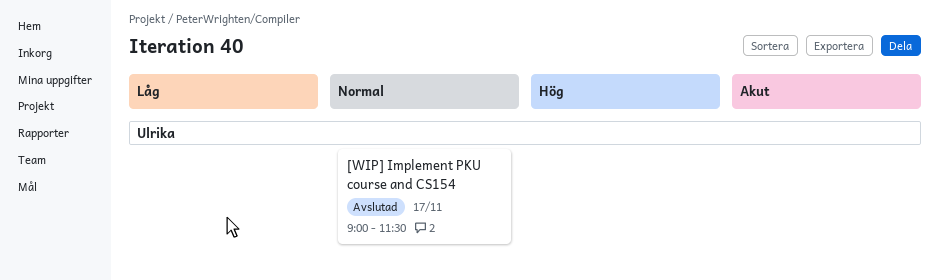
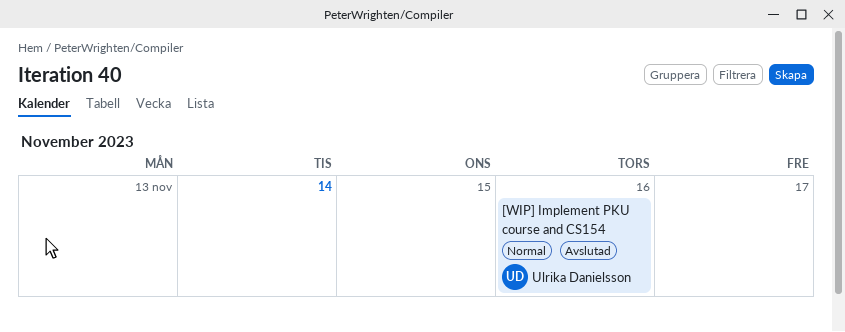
[WIP] Implement PKU course and CS154, day: Nov 17 -> Nov 16

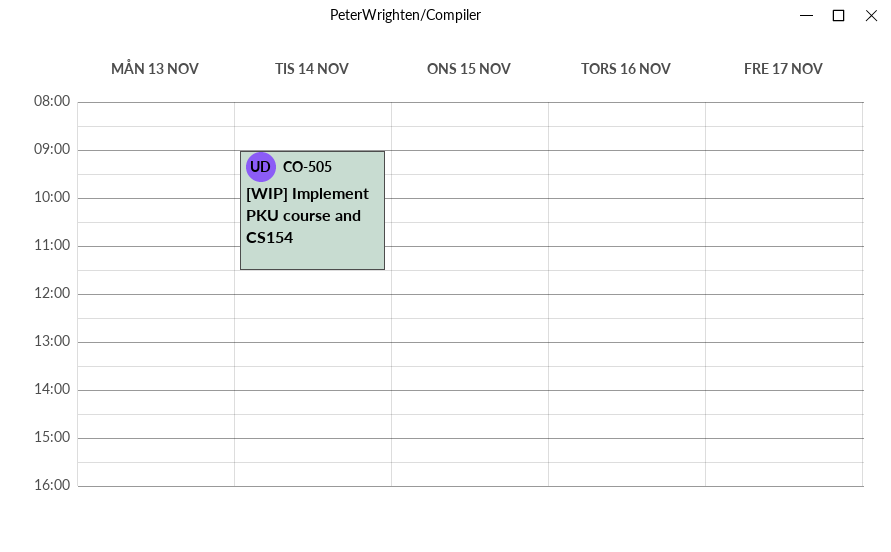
[WIP] Implement PKU course and CS154, day: Nov 16 -> Nov 14

